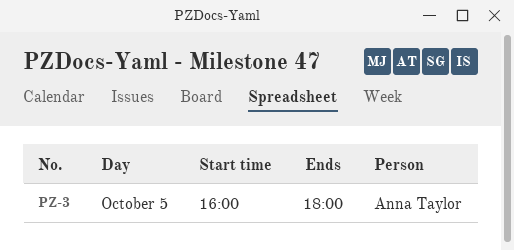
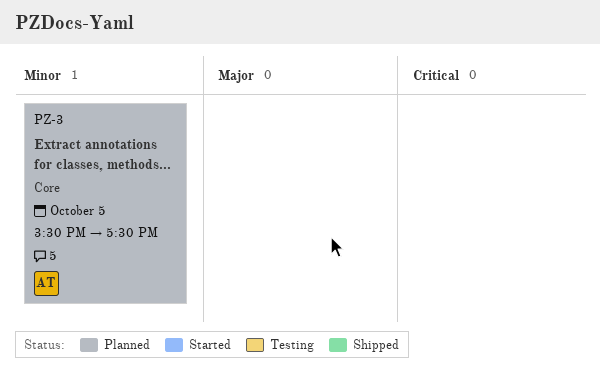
PZ-3, begins: 16:00 -> 15:30
PZ-3, ends: 18:00 -> 17:30

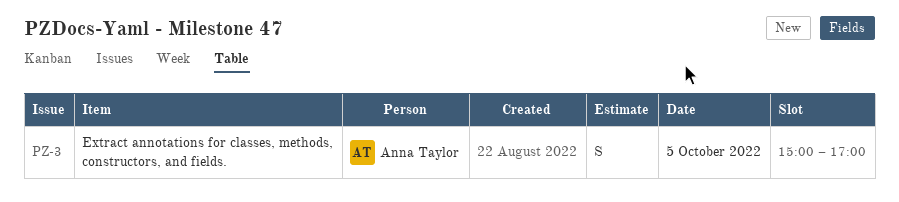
PZ-3, begins: 15:30 -> 15:00
PZ-3, ends: 17:30 -> 17:00

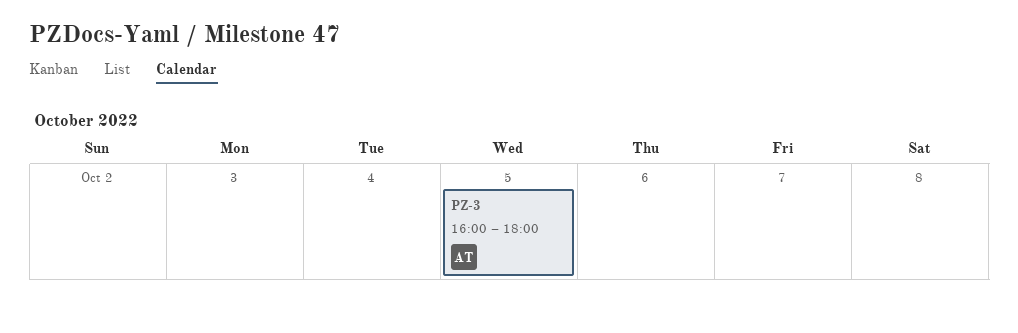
PZ-3, begins: 15:00 -> 16:00
PZ-3, ends: 17:00 -> 18:00

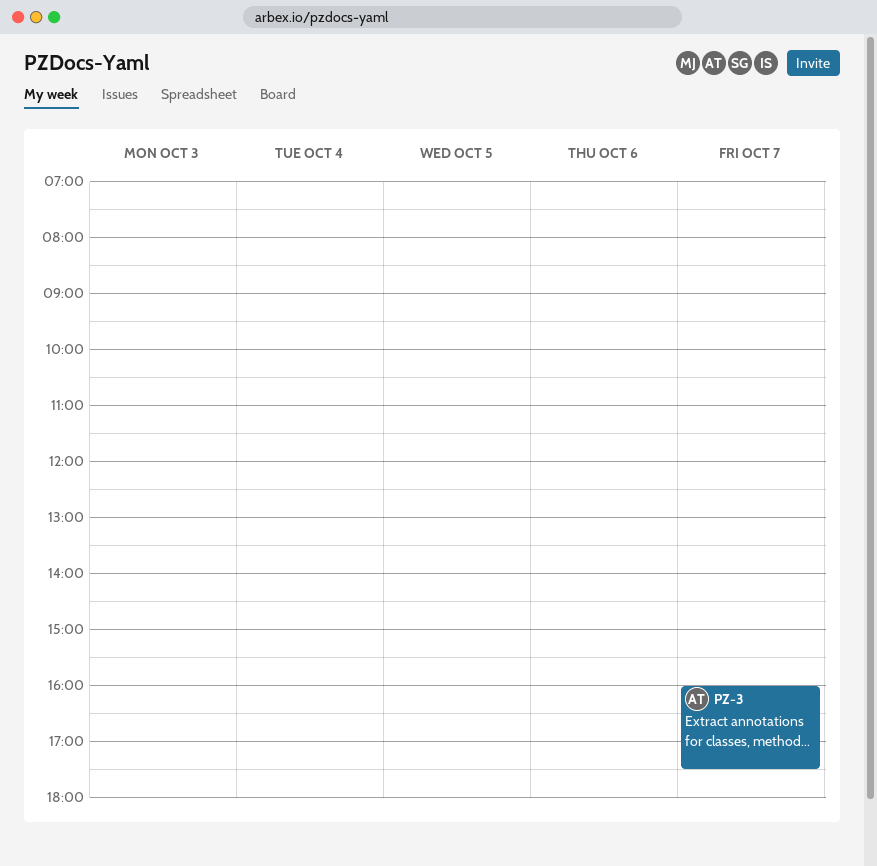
PZ-3, day: Oct 5 -> Oct 7
PZ-3, ends: 18:00 -> 17:30

